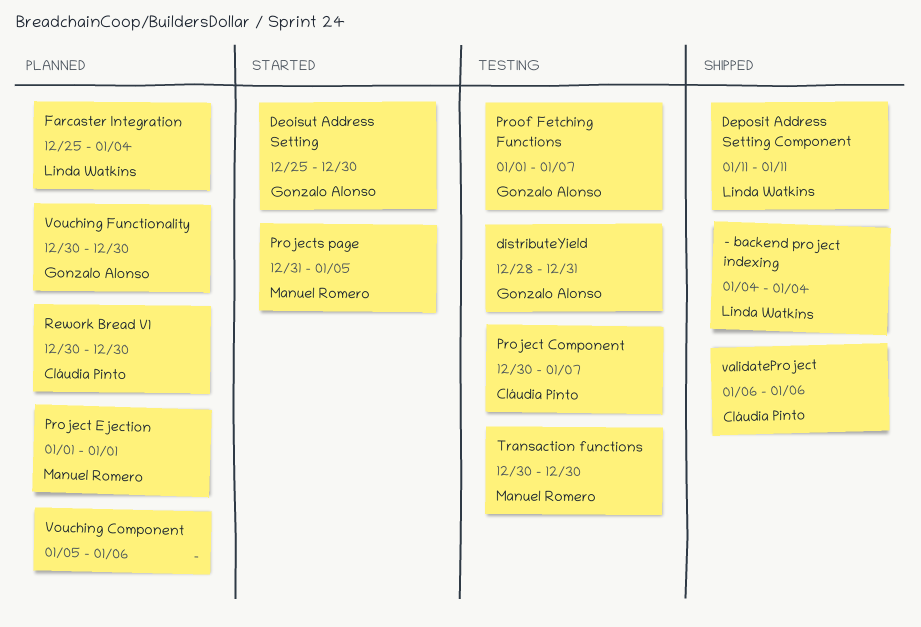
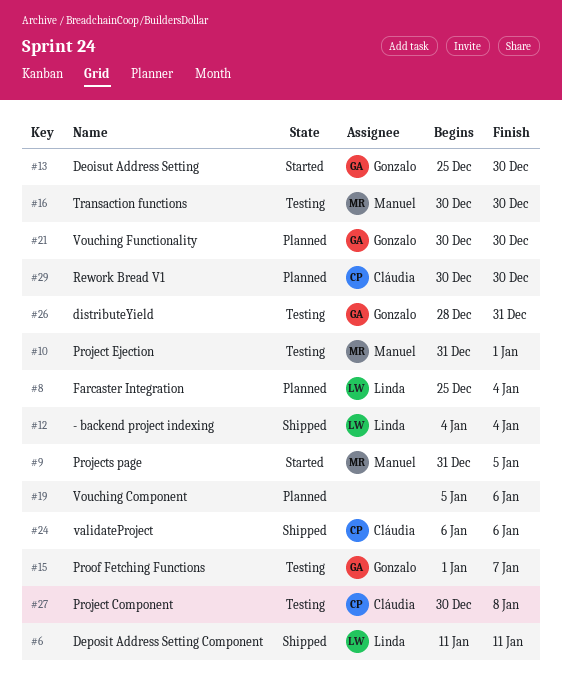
Project Component, due: Jan 7 -> Jan 8
Project Ejection, status: Planned -> Testing
Project Ejection, start: Jan 1 -> Dec 31

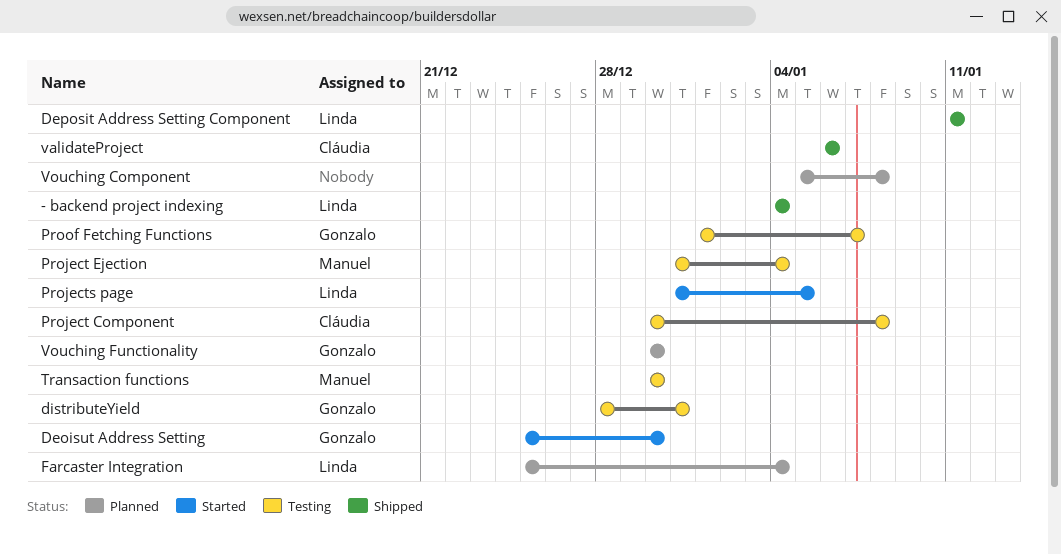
Project Ejection, due: Jan 1 -> Jan 4
Projects page, owner: Manuel -> Linda
Rework Bread V1: present -> none
Vouching Component, due: Jan 6 -> Jan 8

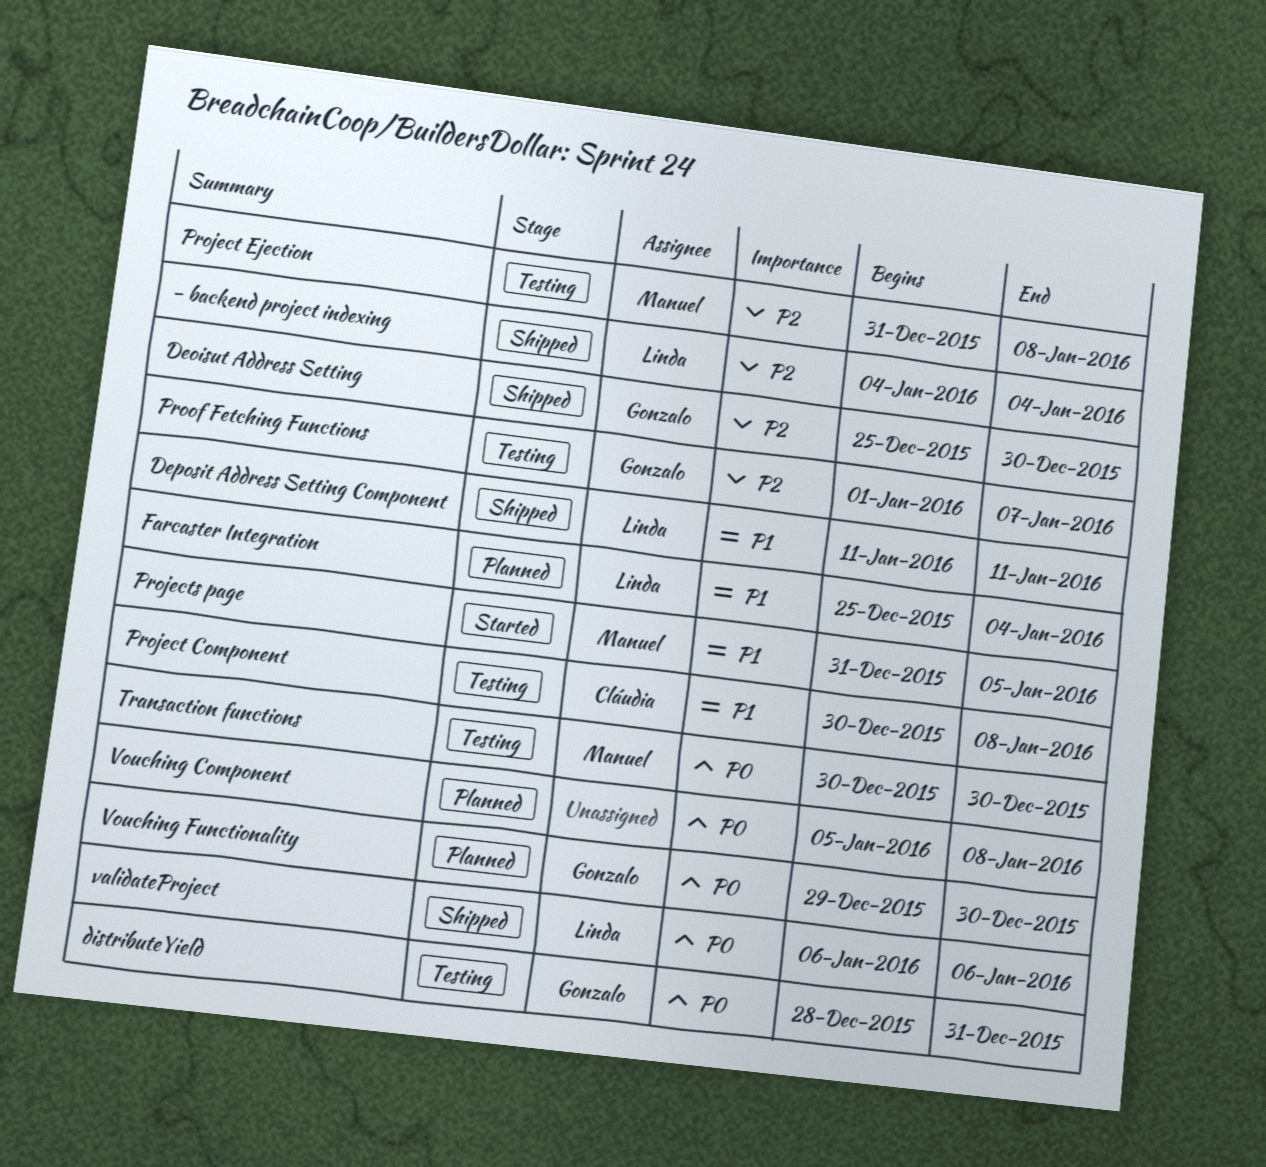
Deoisut Address Setting, status: Started -> Shipped
Project Ejection, due: Jan 4 -> Jan 8
Projects page, owner: Linda -> Manuel
validateProject, owner: Cláudia -> Linda
Vouching Functionality, start: Dec 30 -> Dec 29

